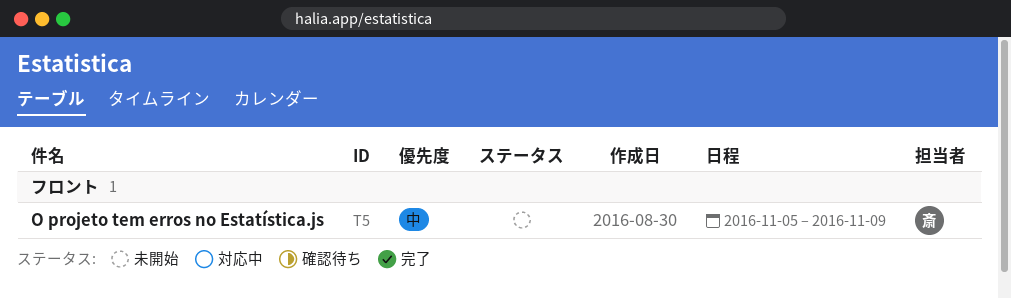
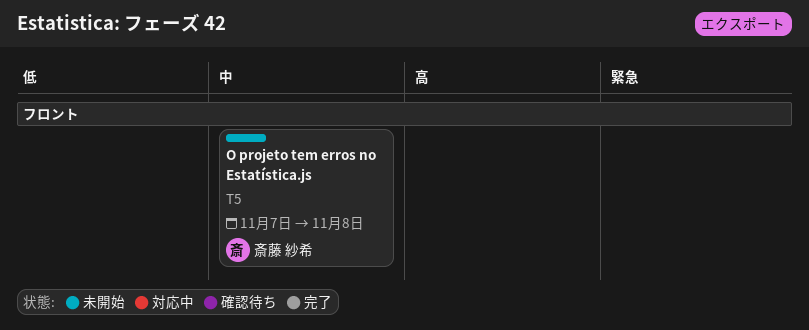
T5, start: Nov 5 -> Nov 7
T5, due: Nov 9 -> Nov 8

